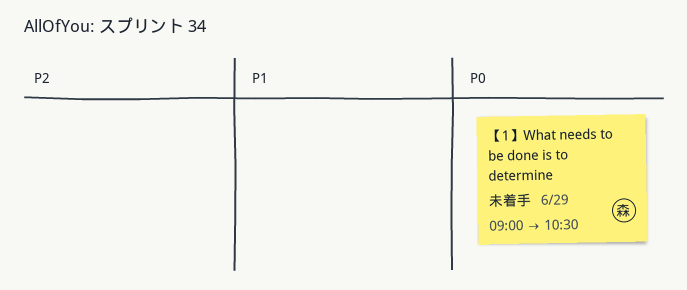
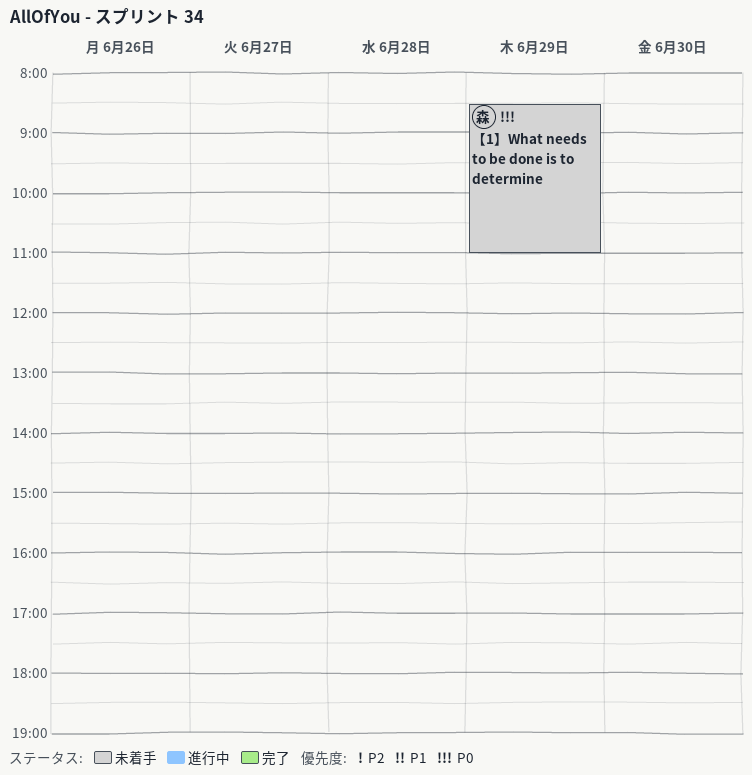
【1】What needs to be done is to determine, begins: 09:00 -> 08:30
【1】What needs to be done is to determine, ends: 10:30 -> 11:00

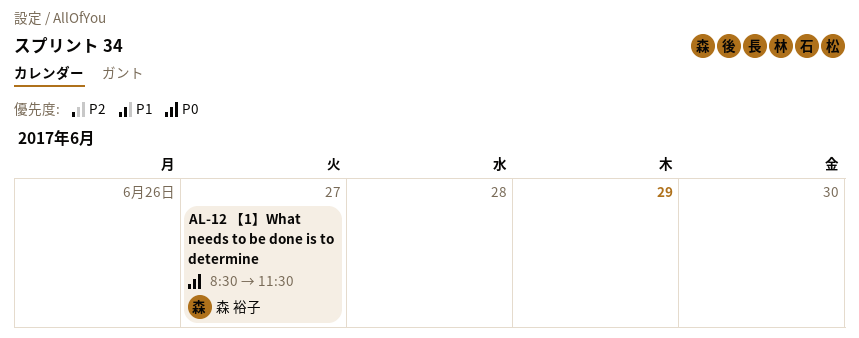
【1】What needs to be done is to determine, day: Jun 29 -> Jun 27
【1】What needs to be done is to determine, ends: 11:00 -> 11:30

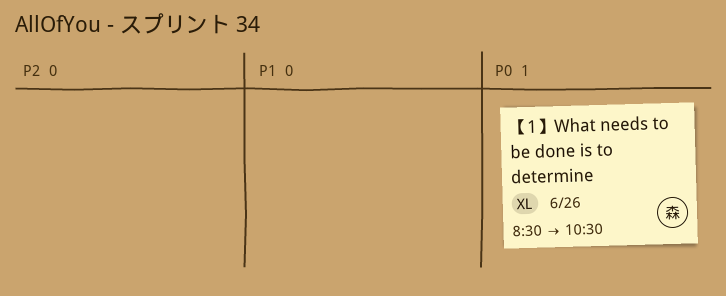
【1】What needs to be done is to determine, day: Jun 27 -> Jun 26
【1】What needs to be done is to determine, ends: 11:30 -> 10:30

